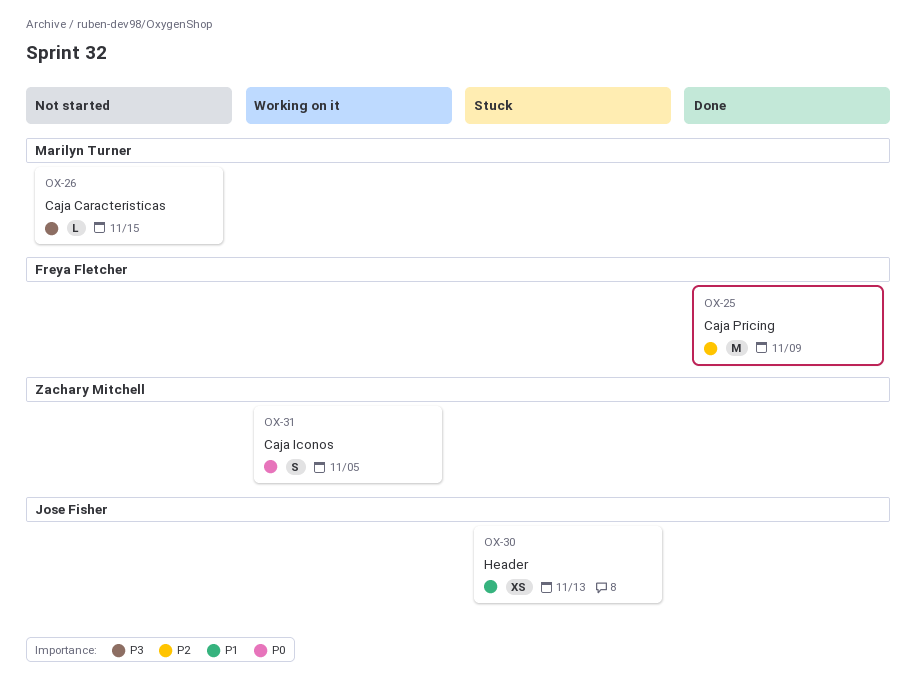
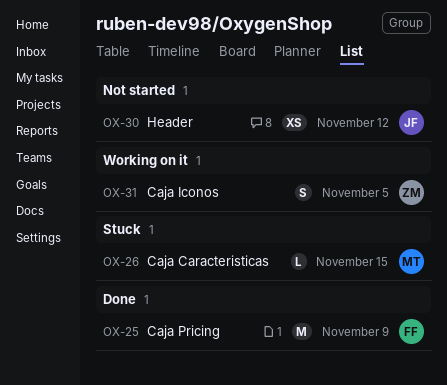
OX-26, status: Not started -> Stuck
OX-30, status: Stuck -> Not started
OX-30, due: Nov 13 -> Nov 12

